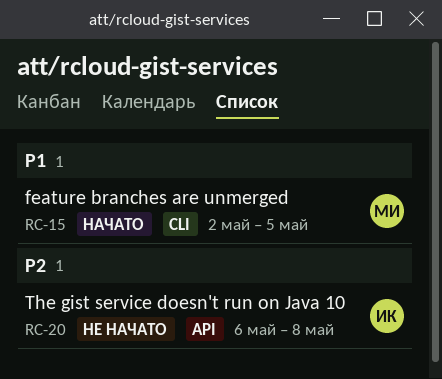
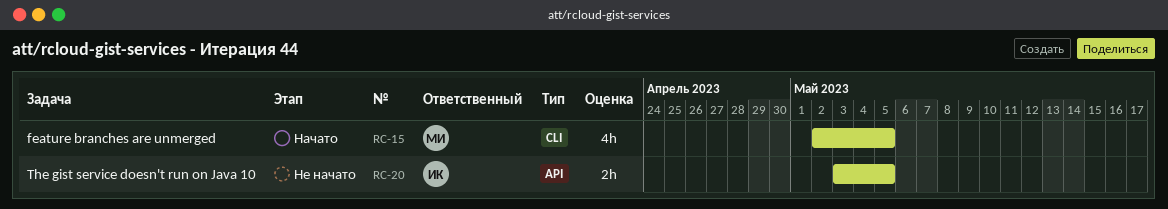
RC-20, start: May 6 -> May 3
RC-20, due: May 8 -> May 5

